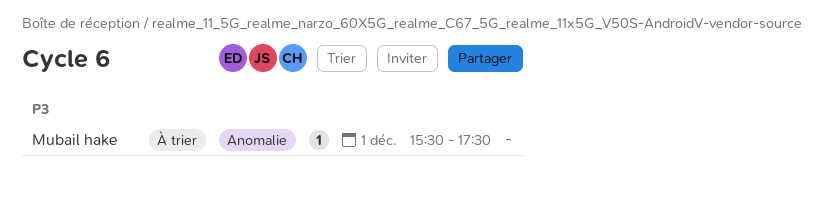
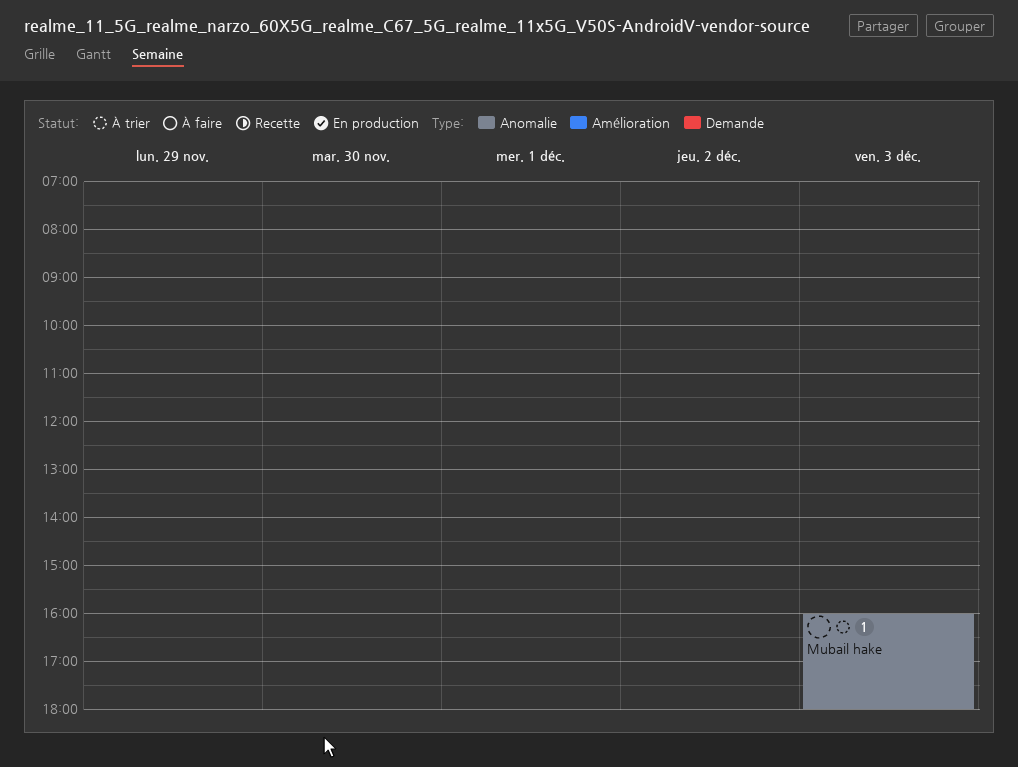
Mubail hake, day: Dec 1 -> Dec 3
Mubail hake, begins: 15:30 -> 16:00
Mubail hake, ends: 17:30 -> 18:00

